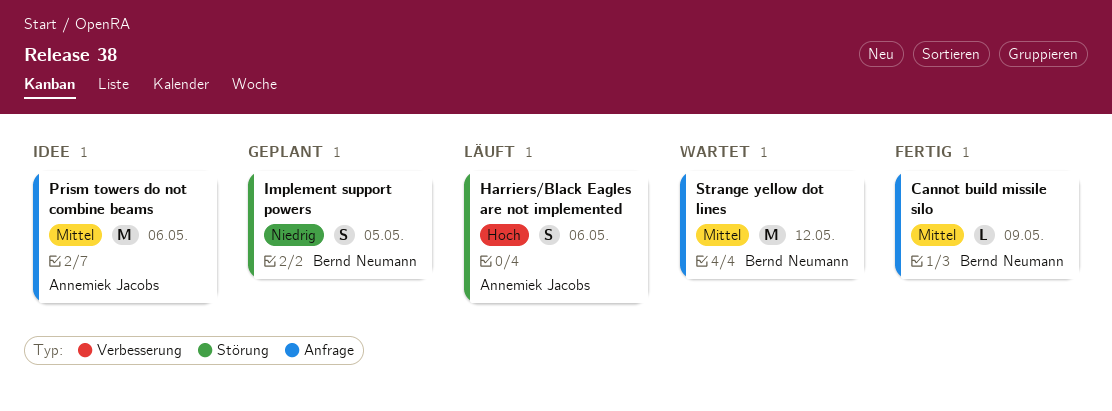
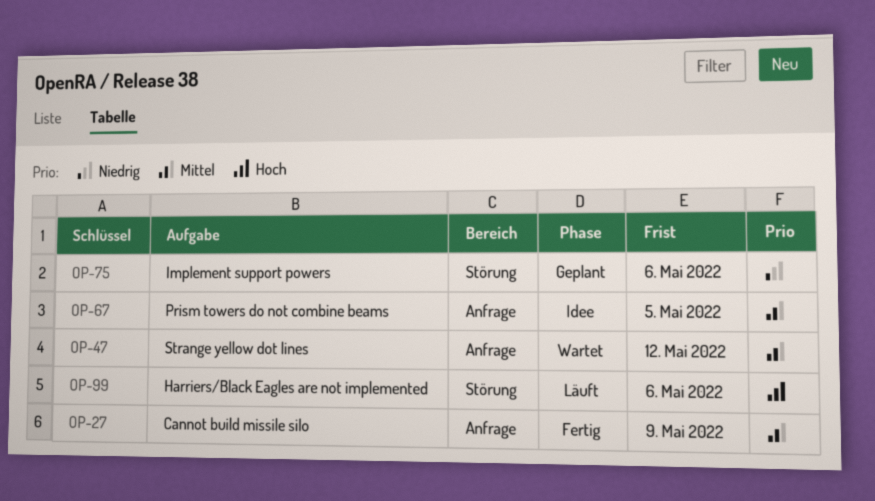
Implement support powers, due: May 5 -> May 6
Prism towers do not combine beams, due: May 6 -> May 5

